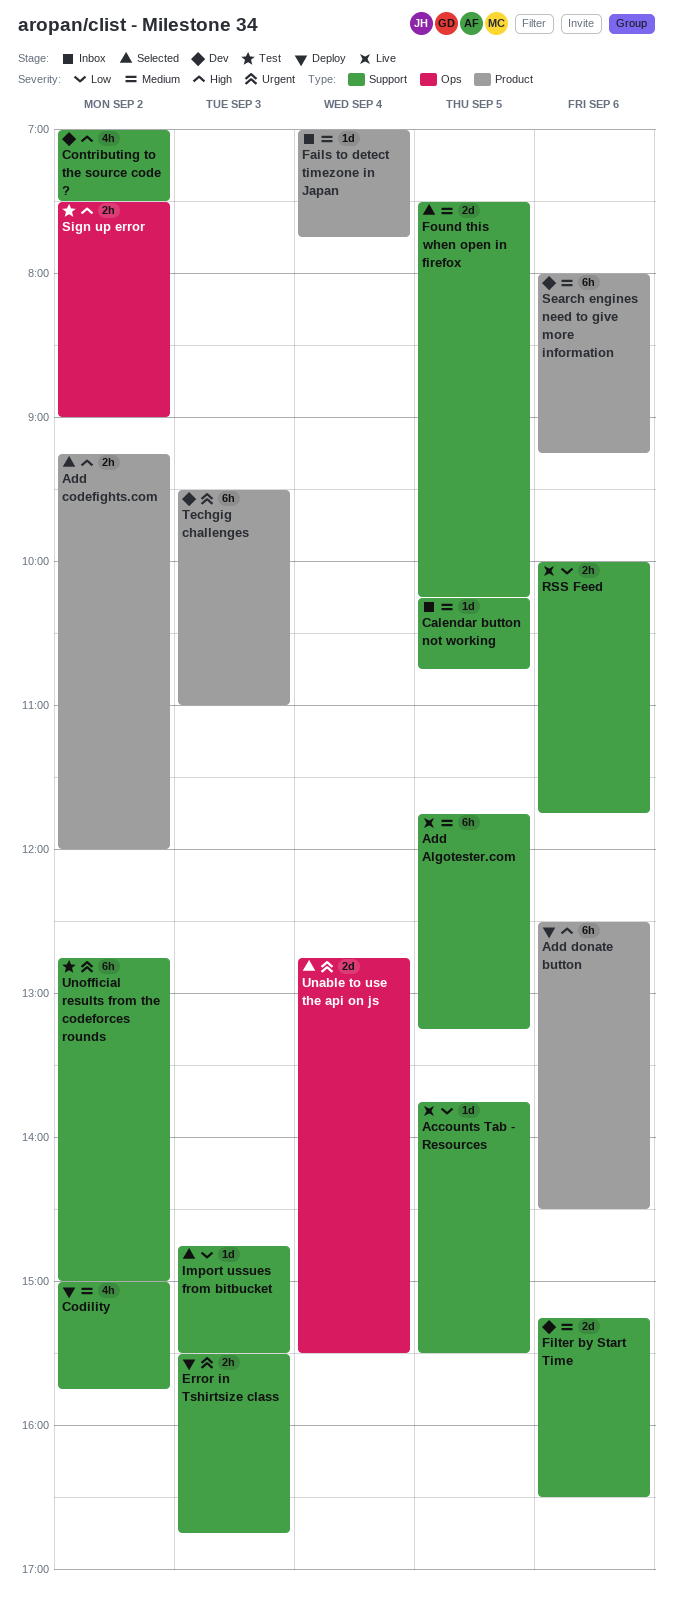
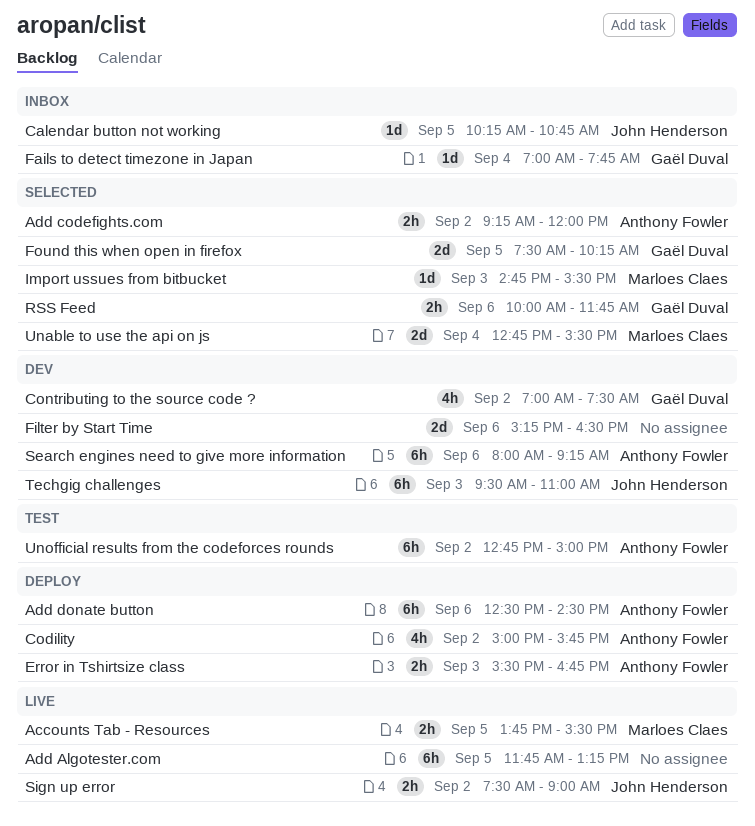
Accounts Tab - Resources, estimate: 1d -> 2h
RSS Feed, status: Live -> Selected
Sign up error, status: Test -> Live

